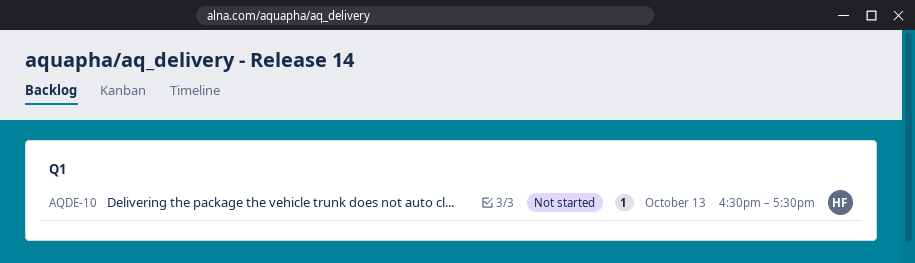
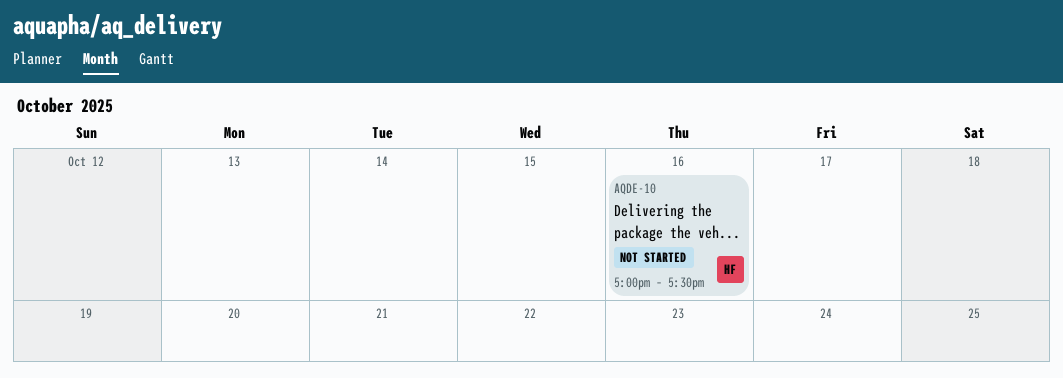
AQDE-10, day: Oct 13 -> Oct 16
AQDE-10, begins: 16:30 -> 17:00

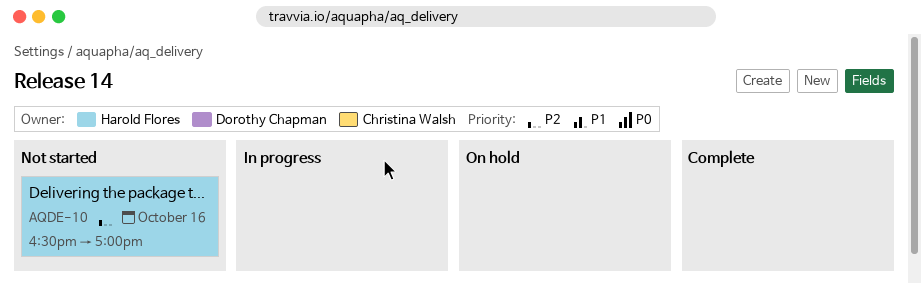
AQDE-10, begins: 17:00 -> 16:30
AQDE-10, ends: 17:30 -> 17:00

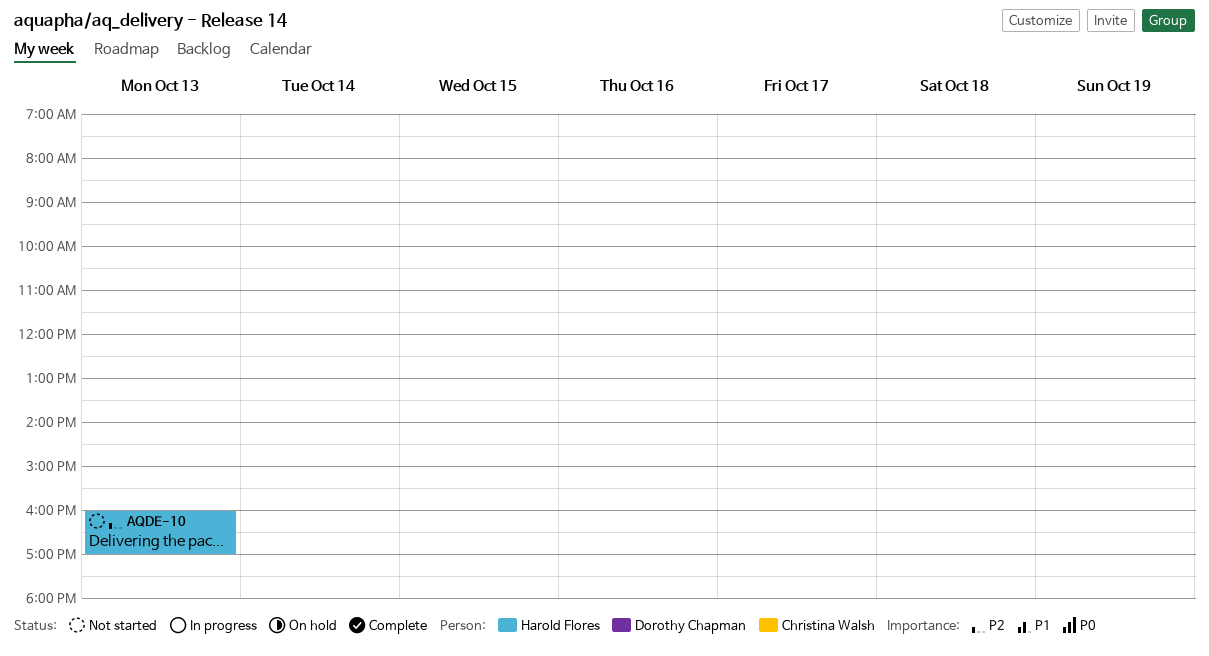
AQDE-10, day: Oct 16 -> Oct 13
AQDE-10, begins: 16:30 -> 16:00

